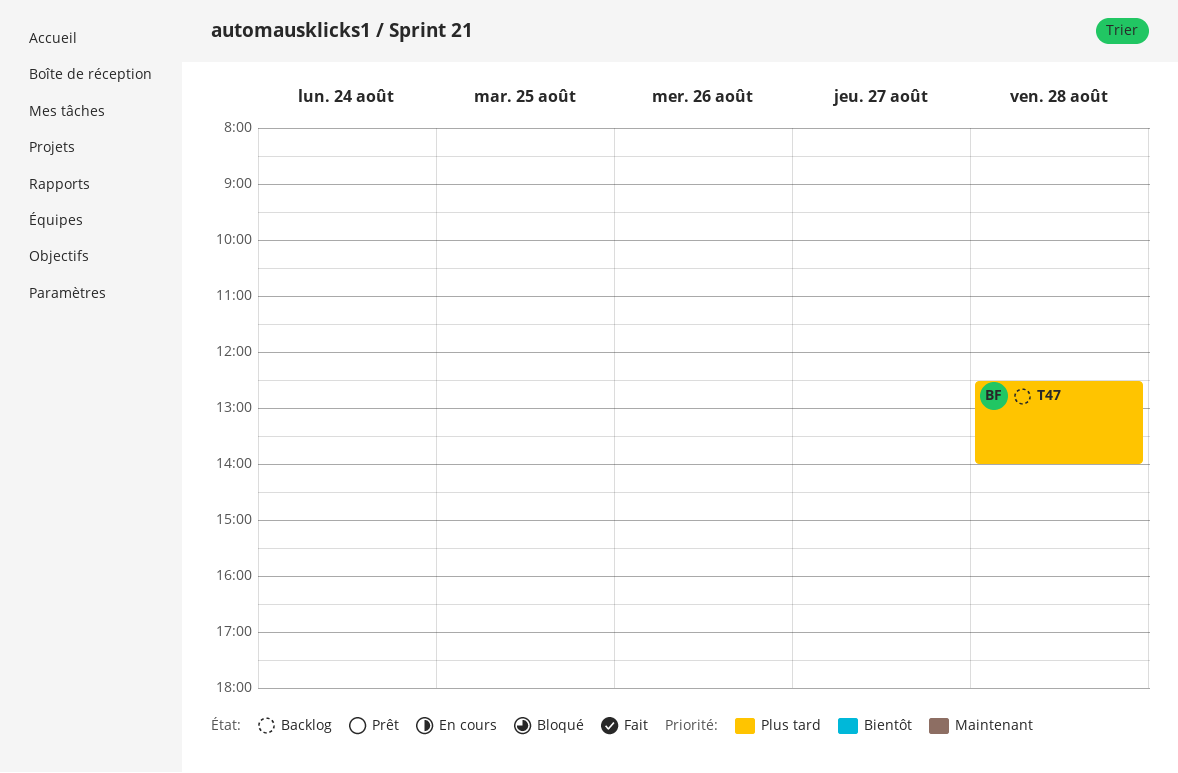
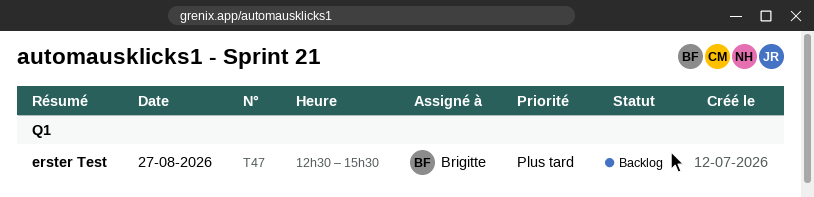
T47, day: Aug 28 -> Aug 27
T47, ends: 14:00 -> 15:30

